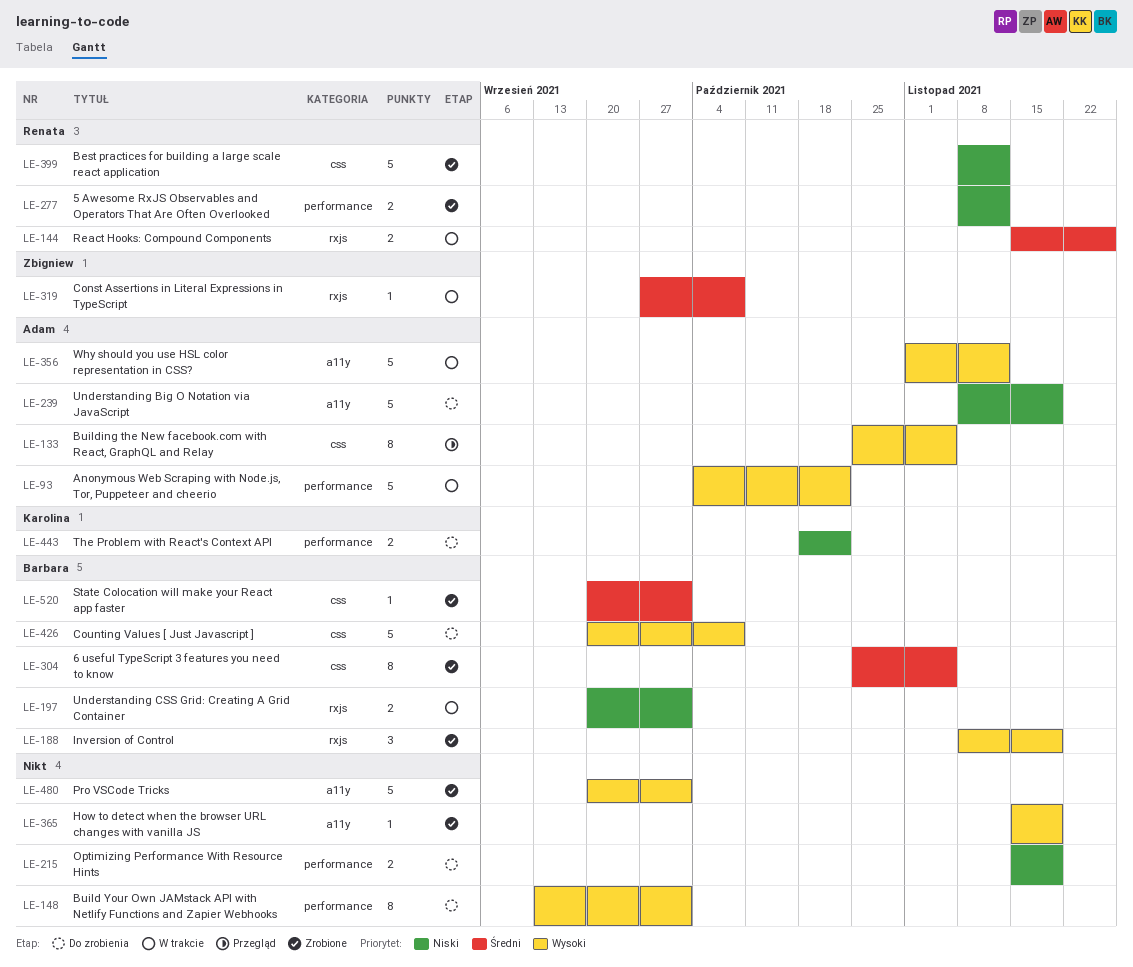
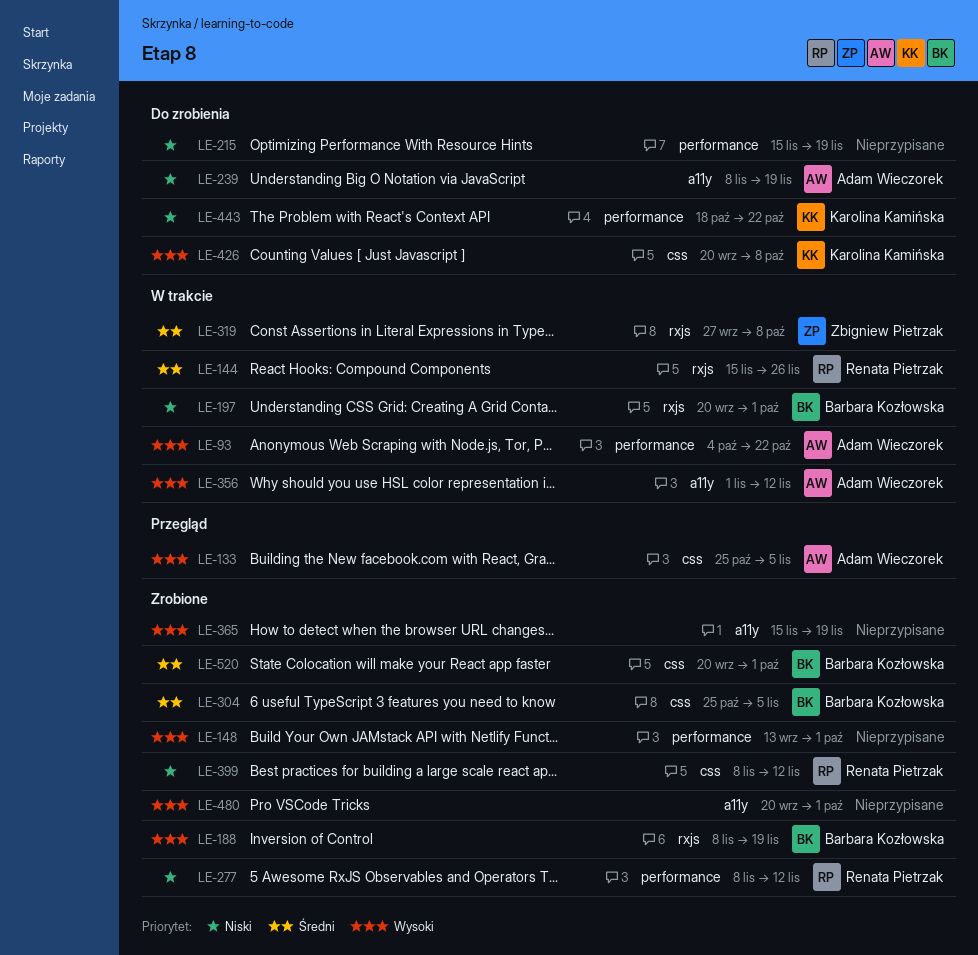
LE-148, status: Do zrobienia -> Zrobione
LE-426, owner: Barbara Kozłowska -> Karolina Kamińska

